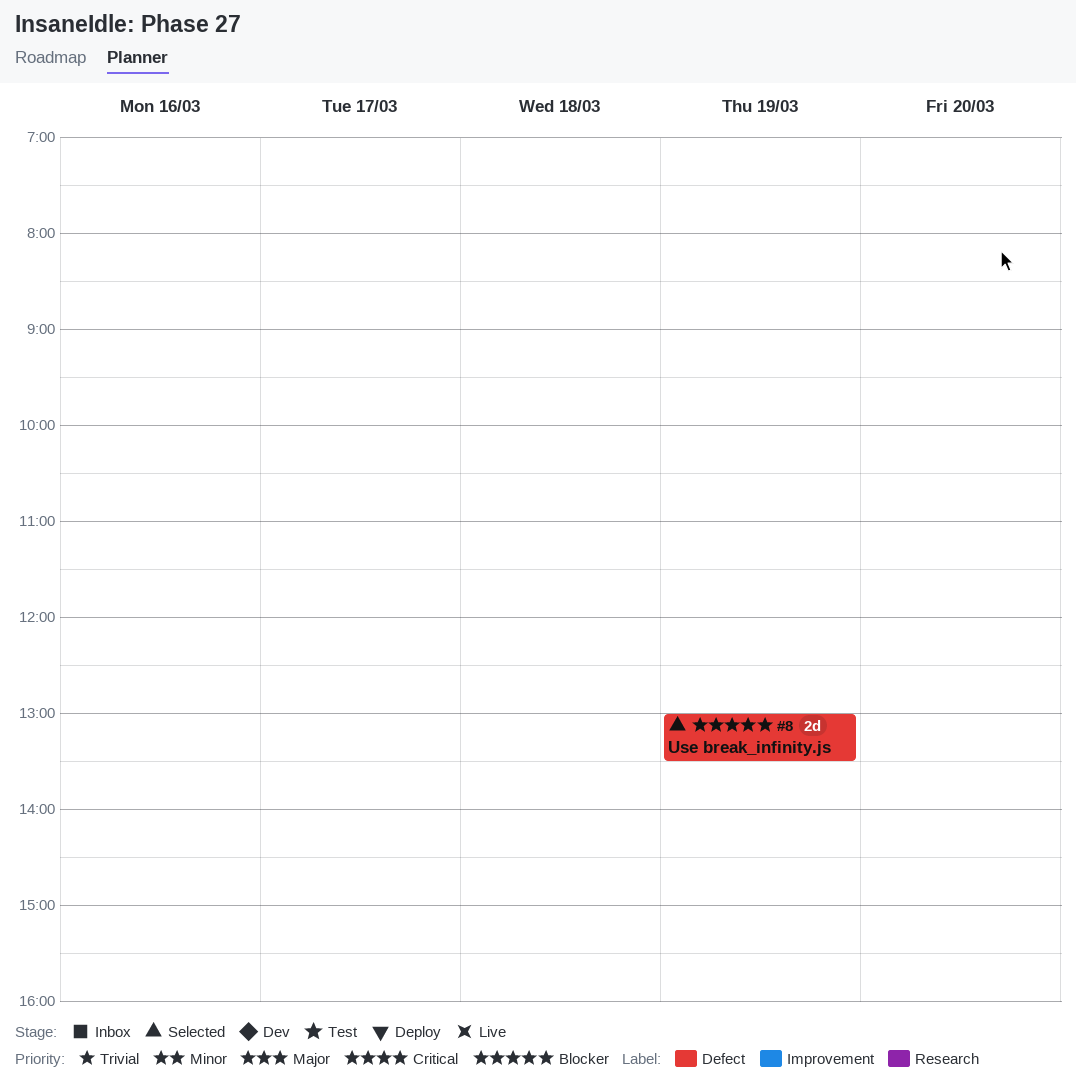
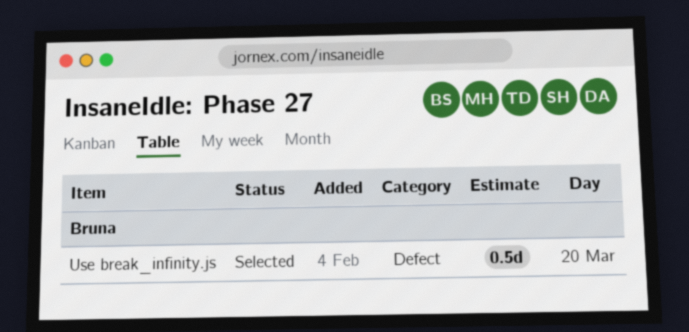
Use break_infinity.js, estimate: 2d -> 0.5d
Use break_infinity.js, day: Mar 19 -> Mar 20

